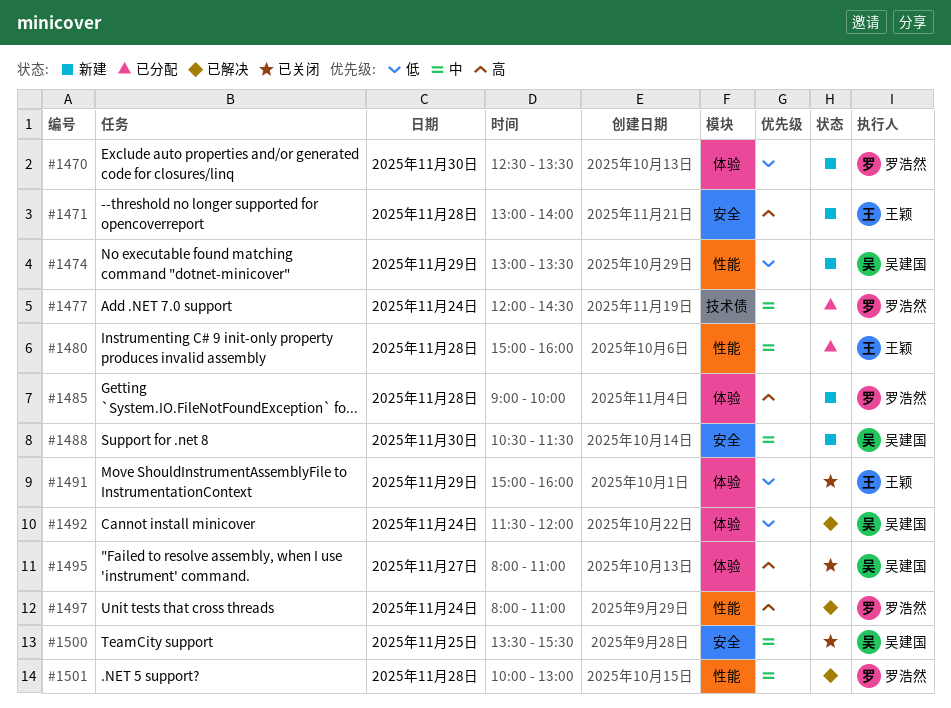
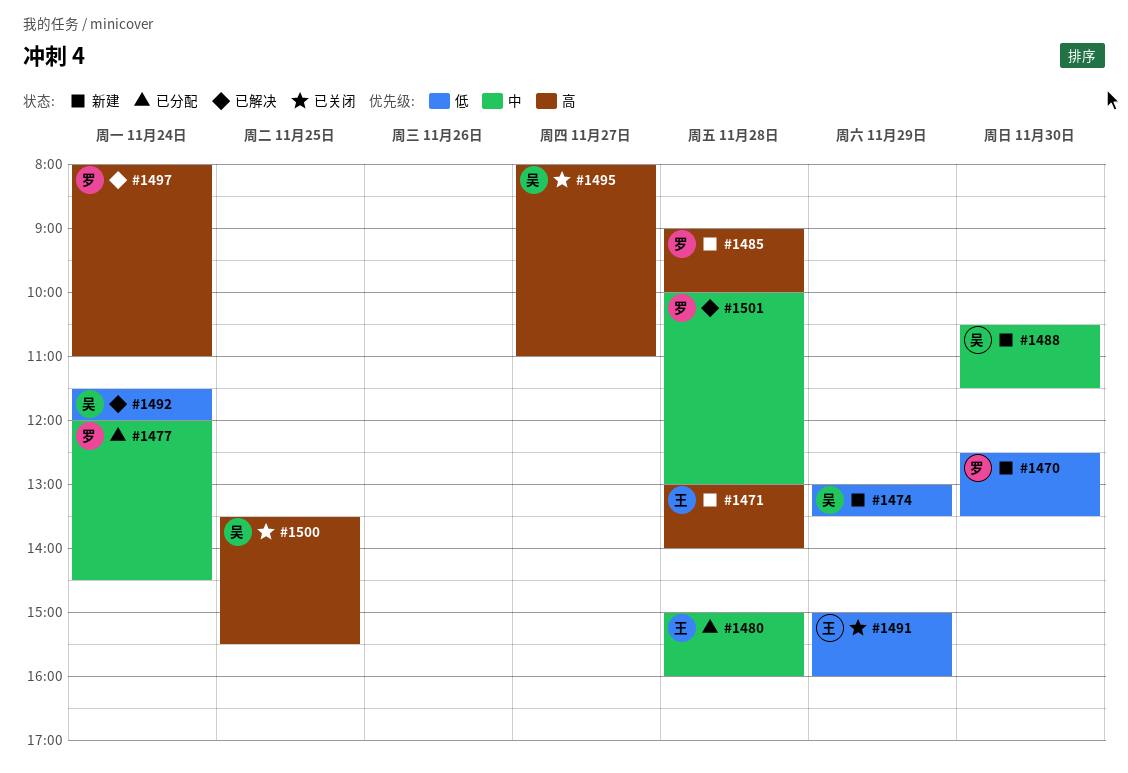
#1500, priority: 中 -> 高

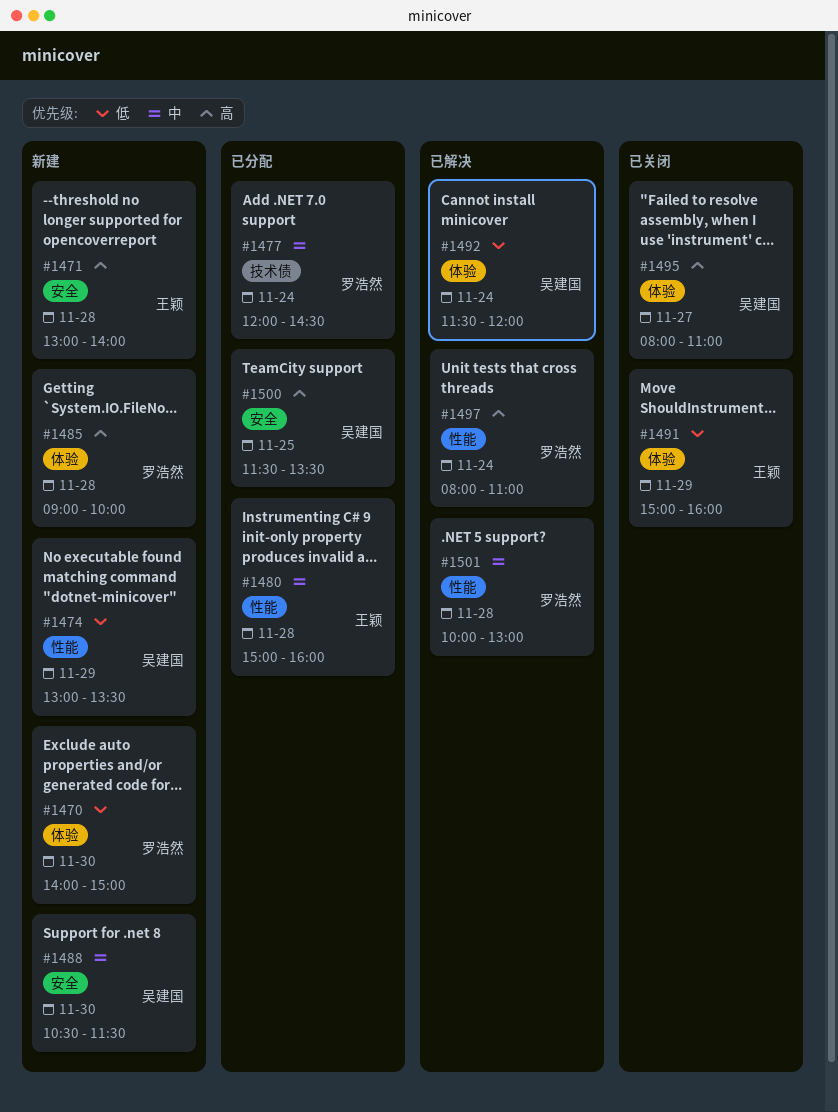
#1470, begins: 12:30 -> 14:00
#1470, ends: 13:30 -> 15:00
#1500, status: 已关闭 -> 已分配
#1500, begins: 13:30 -> 11:30
#1500, ends: 15:30 -> 13:30

